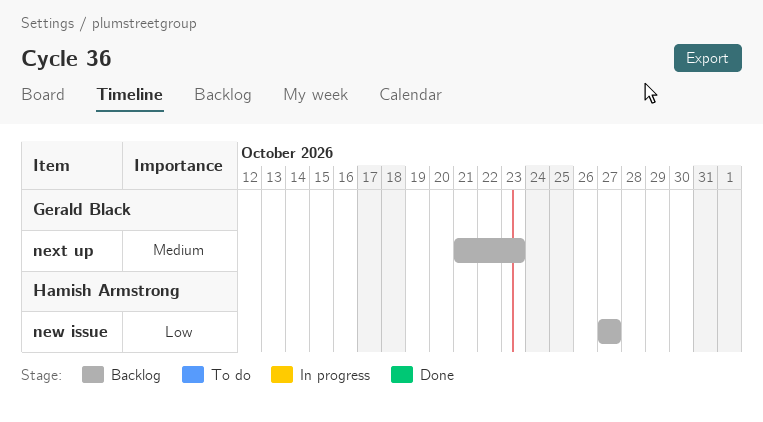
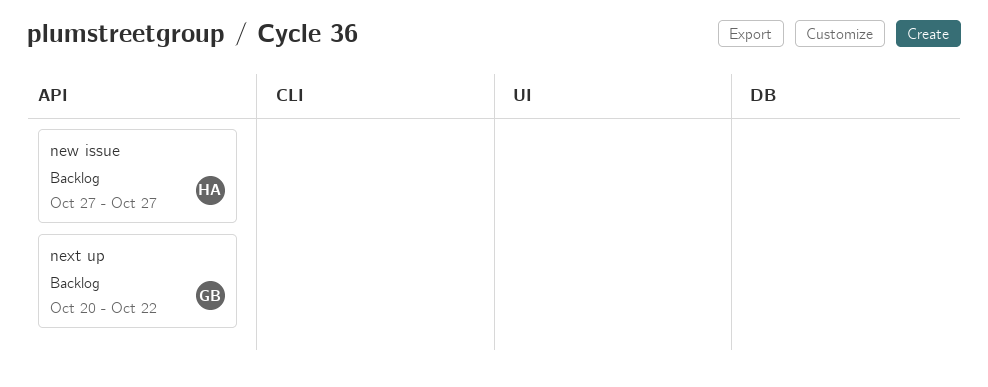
next up, start: Oct 21 -> Oct 20
next up, due: Oct 23 -> Oct 22

